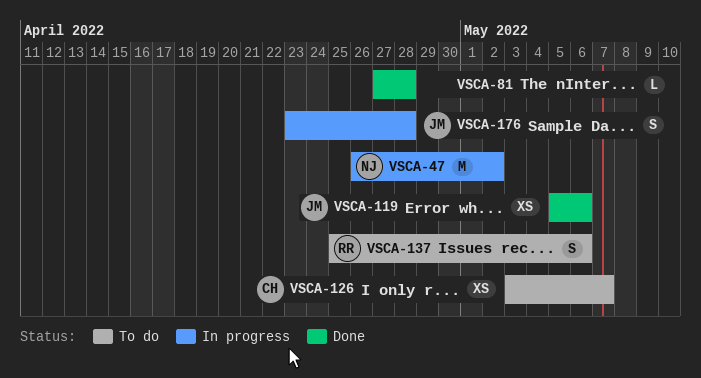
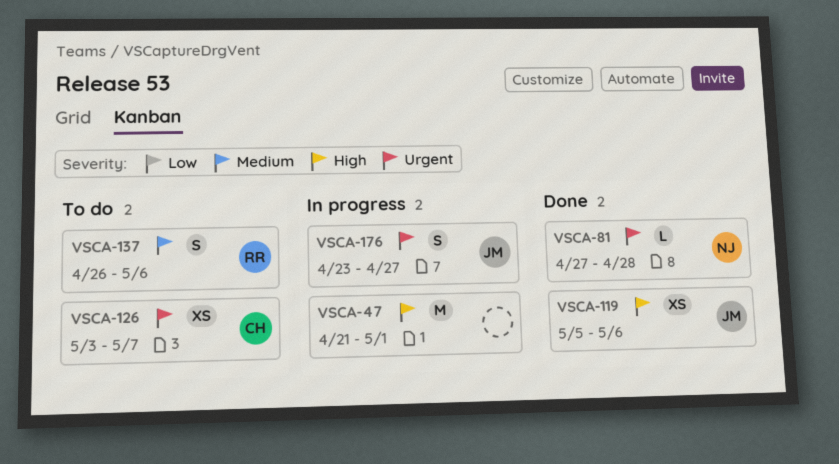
VSCA-47, owner: NJ -> none
VSCA-47, start: Apr 26 -> Apr 21
VSCA-47, due: May 2 -> May 1
VSCA-81, owner: none -> NJ
VSCA-137, start: Apr 25 -> Apr 26
VSCA-176, due: Apr 28 -> Apr 27

